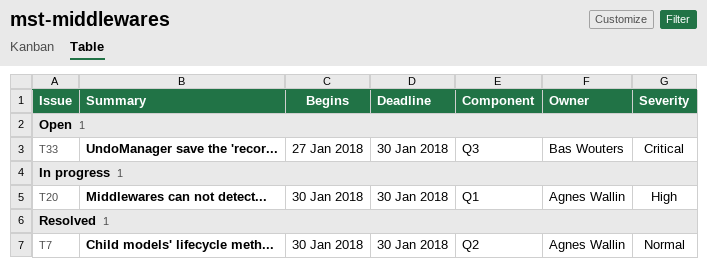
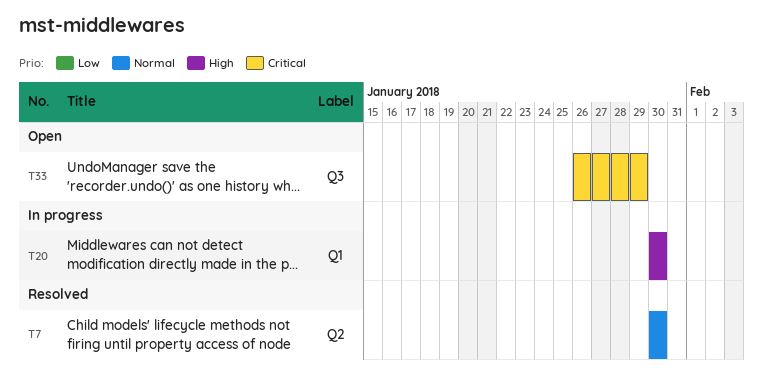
T33, start: Jan 27 -> Jan 26
T33, due: Jan 30 -> Jan 29

